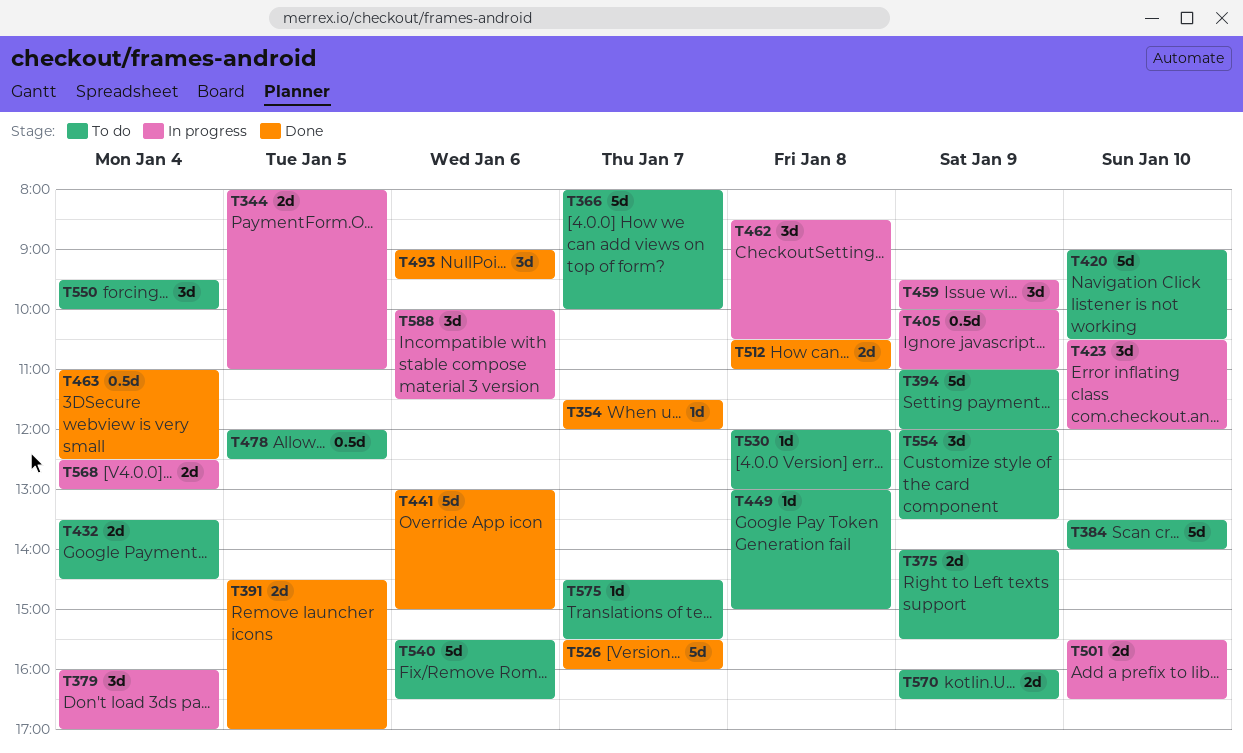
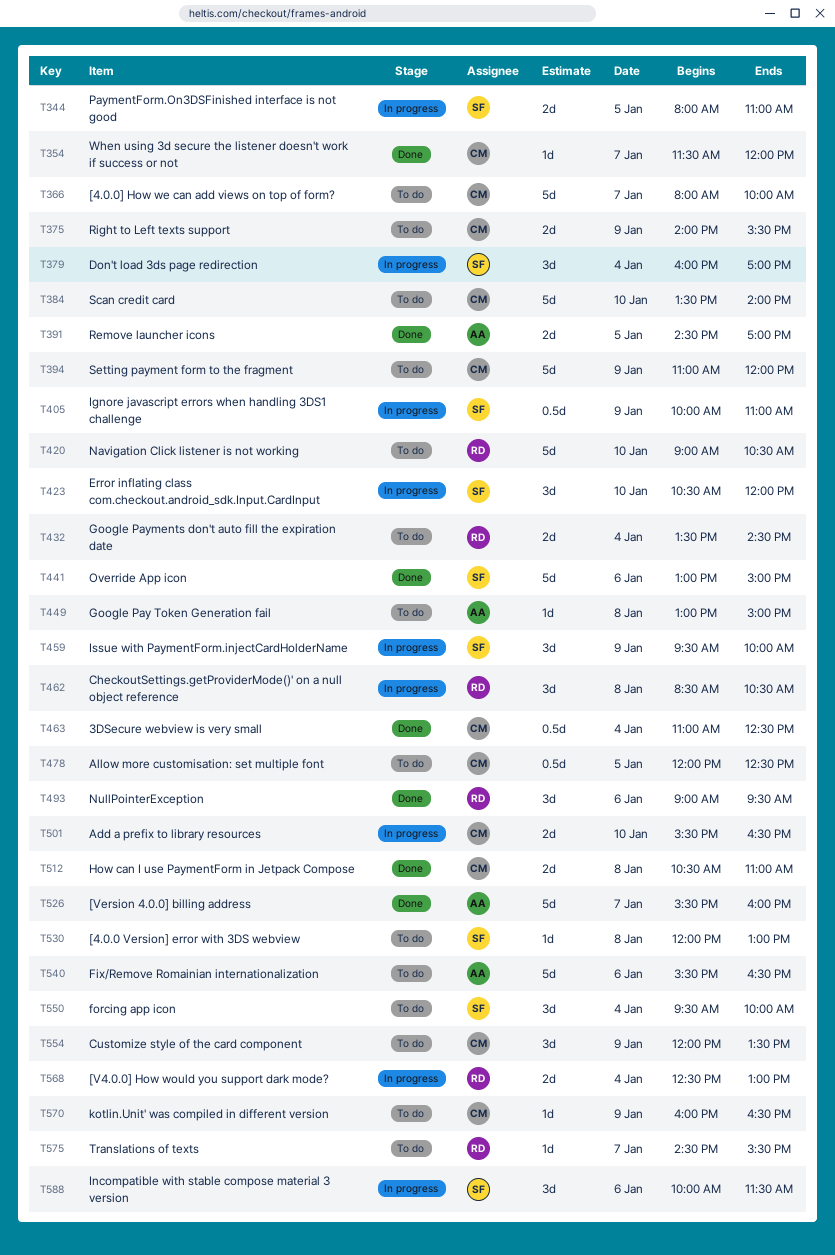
T570, estimate: 2d -> 1d

